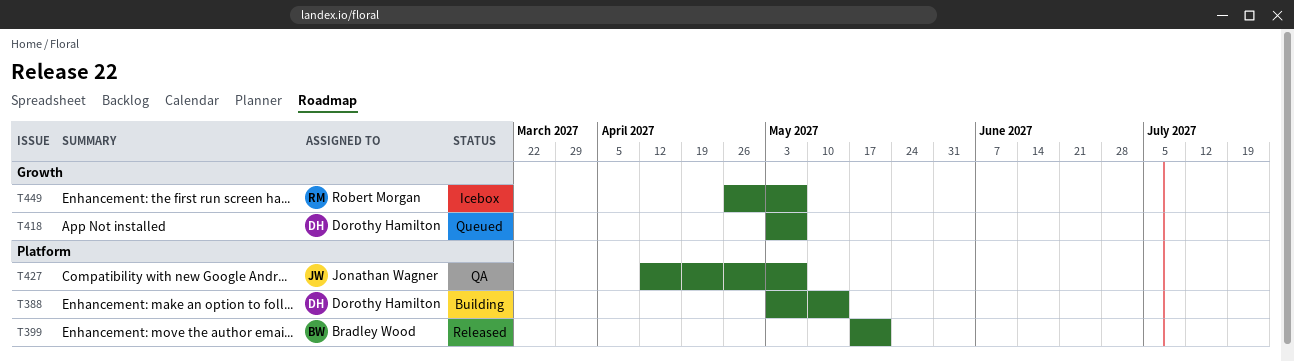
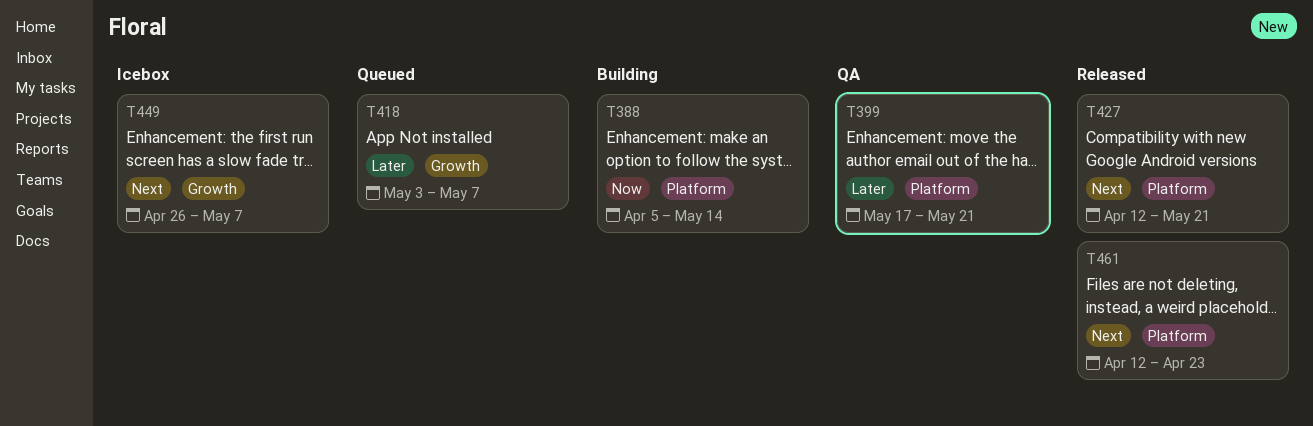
T388, start: May 3 -> Apr 5
T399, status: Released -> QA
T427, status: QA -> Released
T427, due: May 7 -> May 21
T461: none -> present

